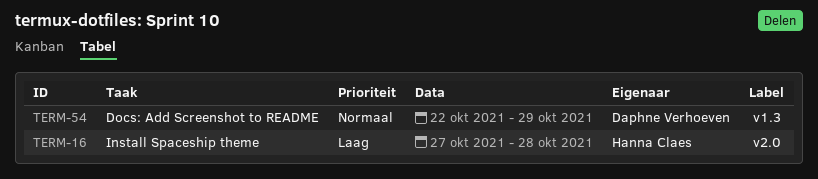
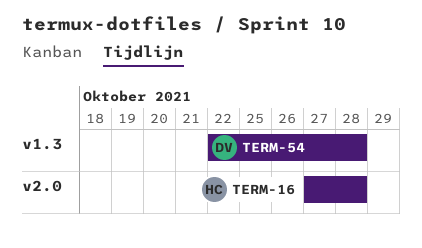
TERM-54, due: Oct 29 -> Oct 28

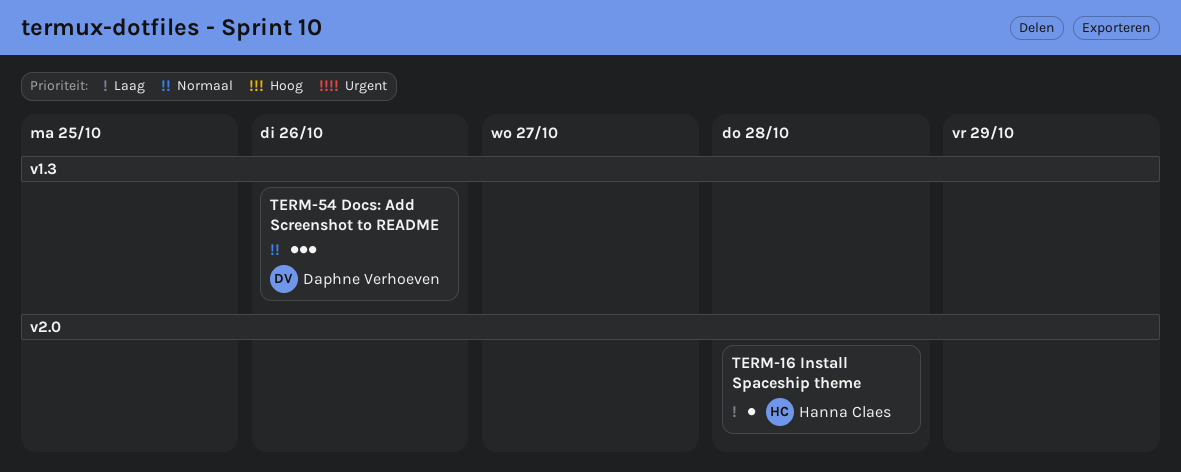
TERM-54, due: Oct 28 -> Oct 26

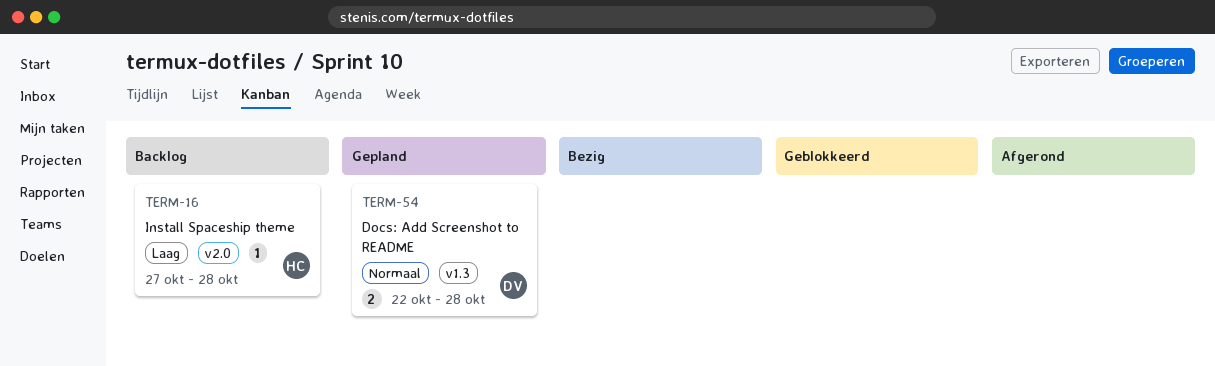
TERM-54, estimate: 3 -> 2
TERM-54, due: Oct 26 -> Oct 28

